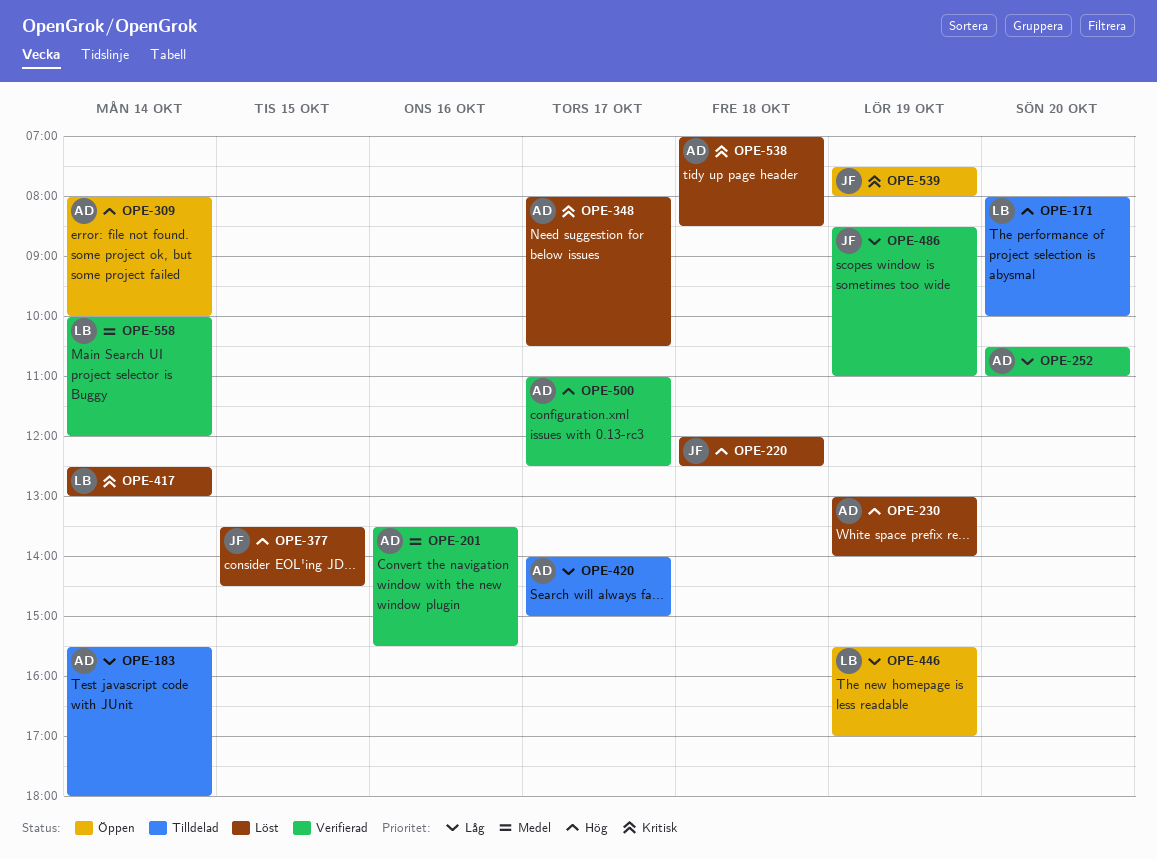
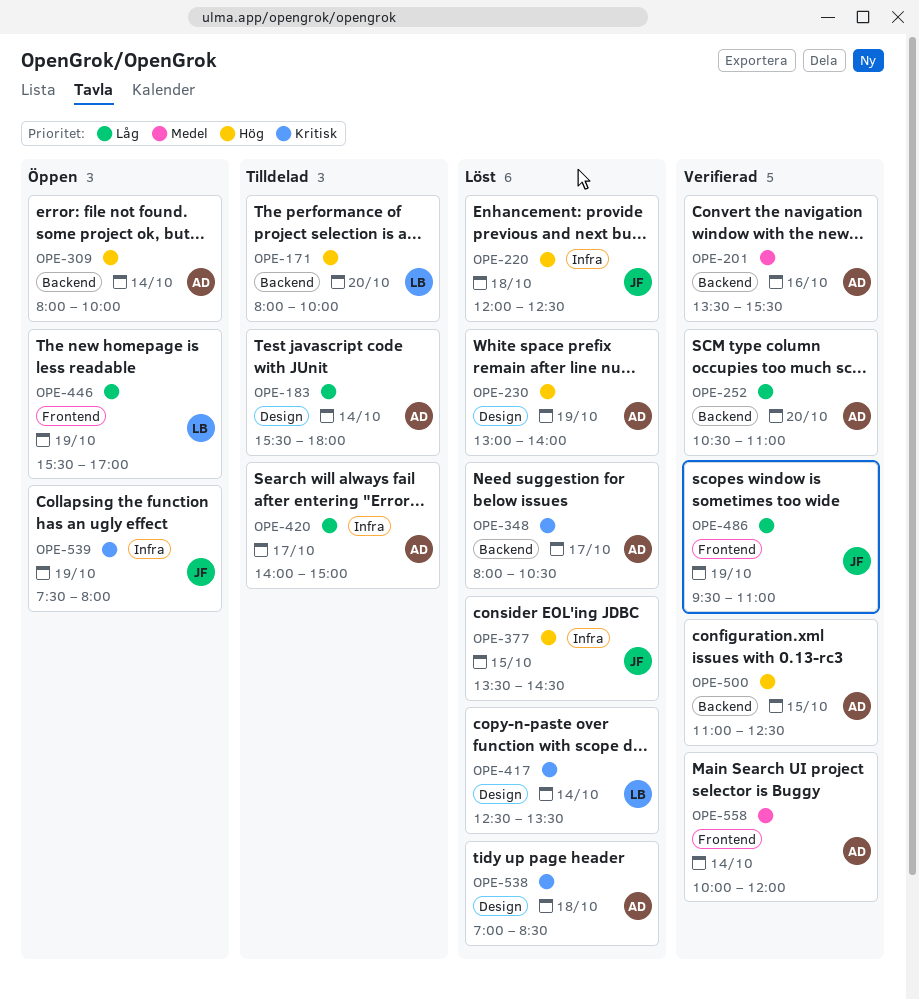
OPE-417, ends: 13:00 -> 13:30
OPE-486, begins: 08:30 -> 09:30
OPE-500, day: Oct 17 -> Oct 15
OPE-558, owner: LB -> AD

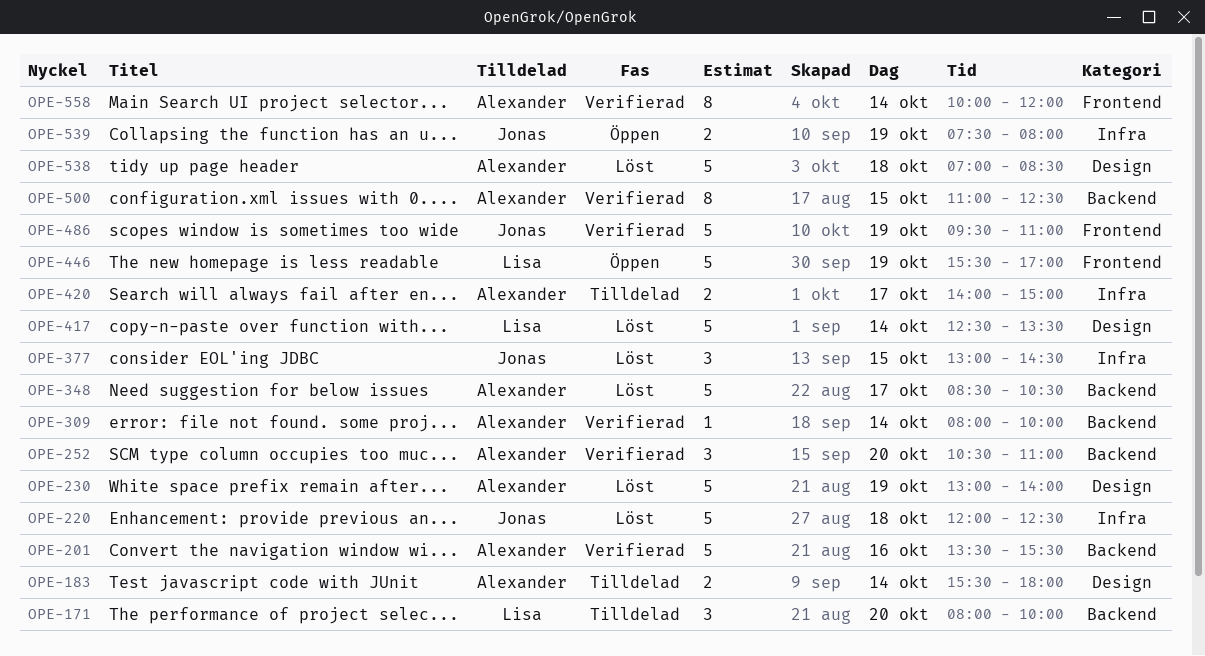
OPE-309, status: Öppen -> Verifierad
OPE-348, begins: 08:00 -> 08:30
OPE-377, begins: 13:30 -> 13:00

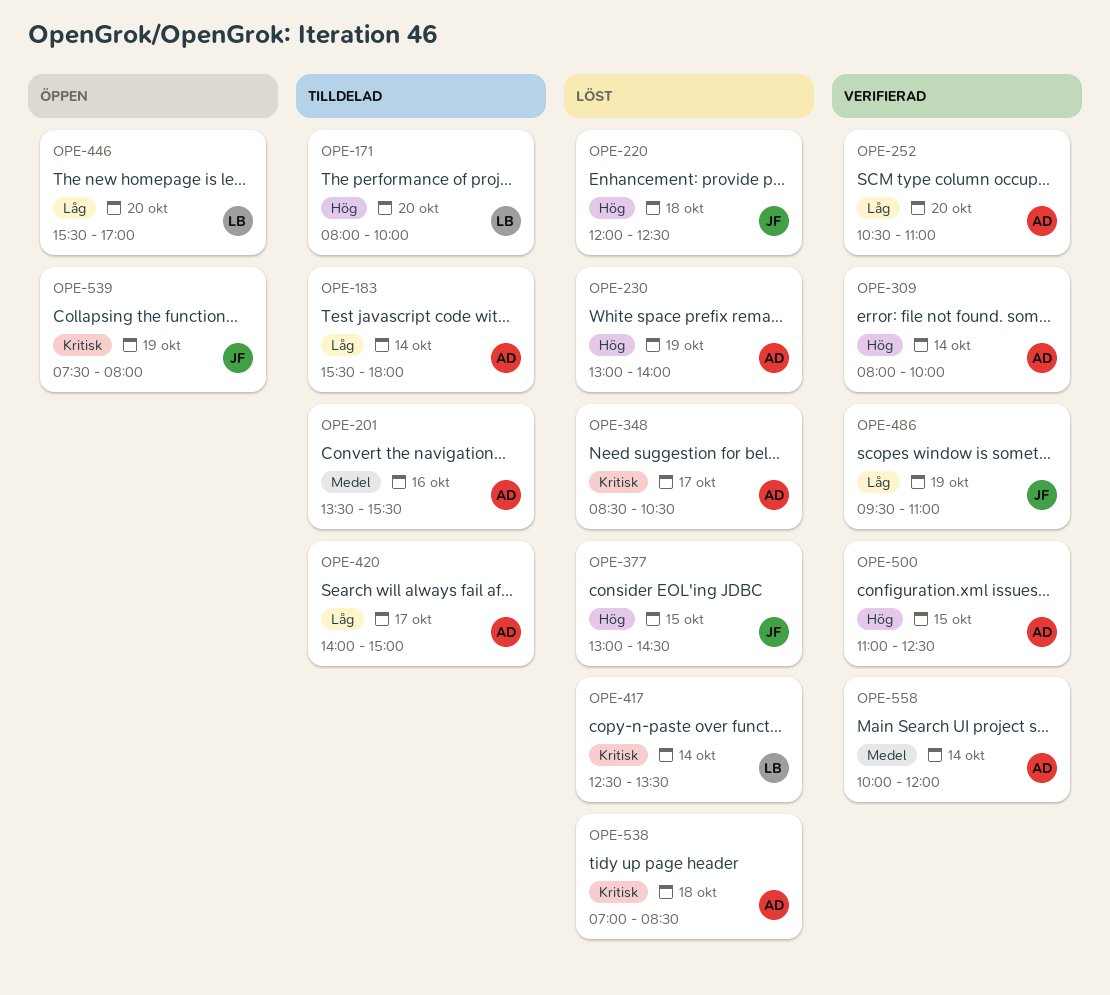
OPE-201, status: Verifierad -> Tilldelad
OPE-446, day: Oct 19 -> Oct 20

